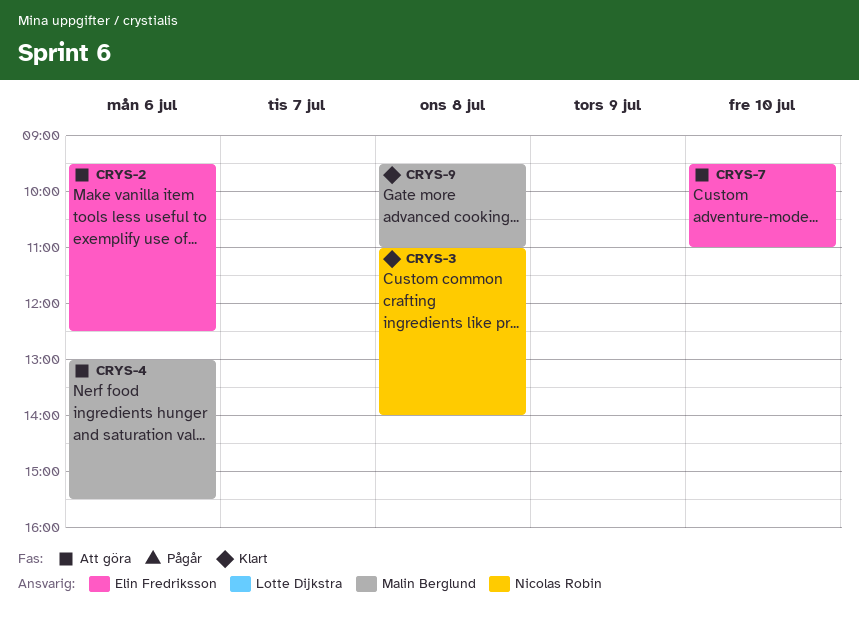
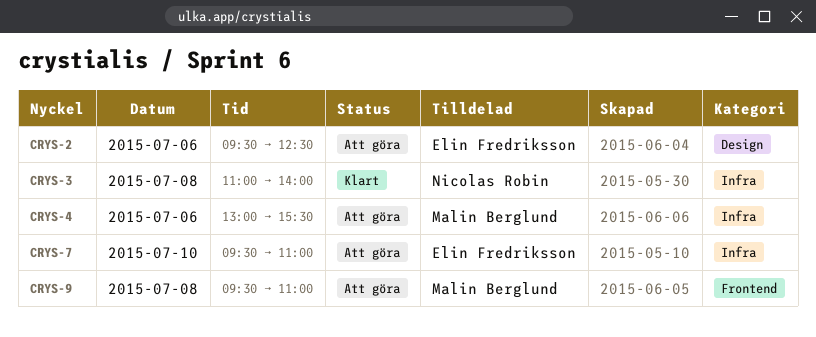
CRYS-9, status: Klart -> Att göra

